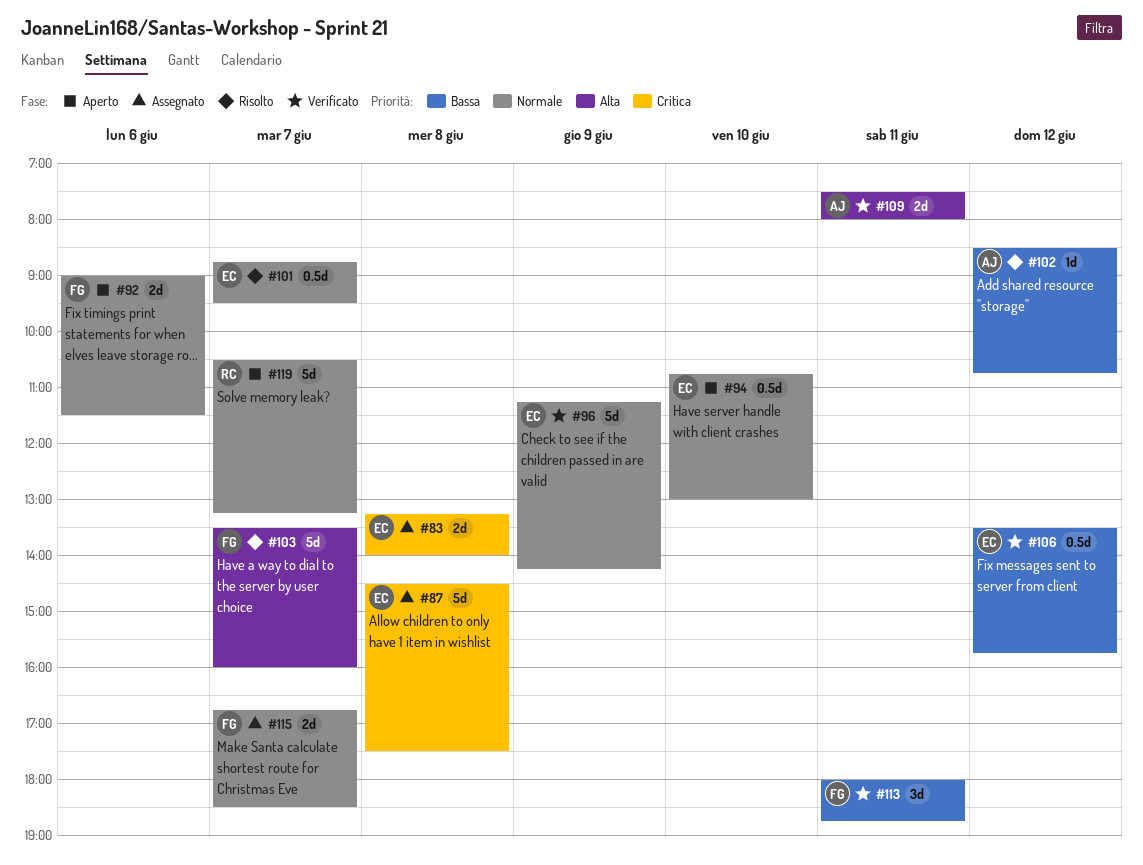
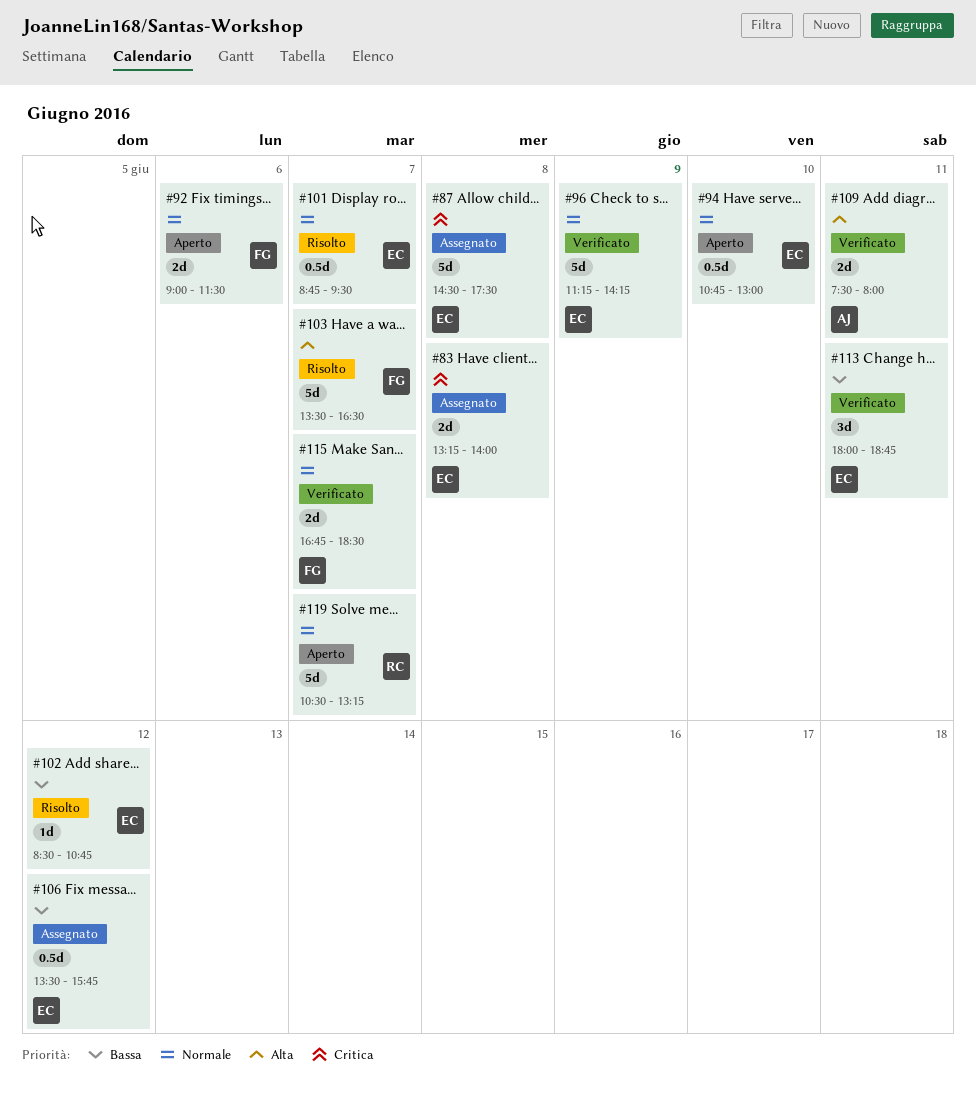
#102, owner: AJ -> EC
#103, ends: 16:00 -> 16:30
#106, status: Verificato -> Assegnato
#113, owner: FG -> EC
#115, status: Assegnato -> Verificato

